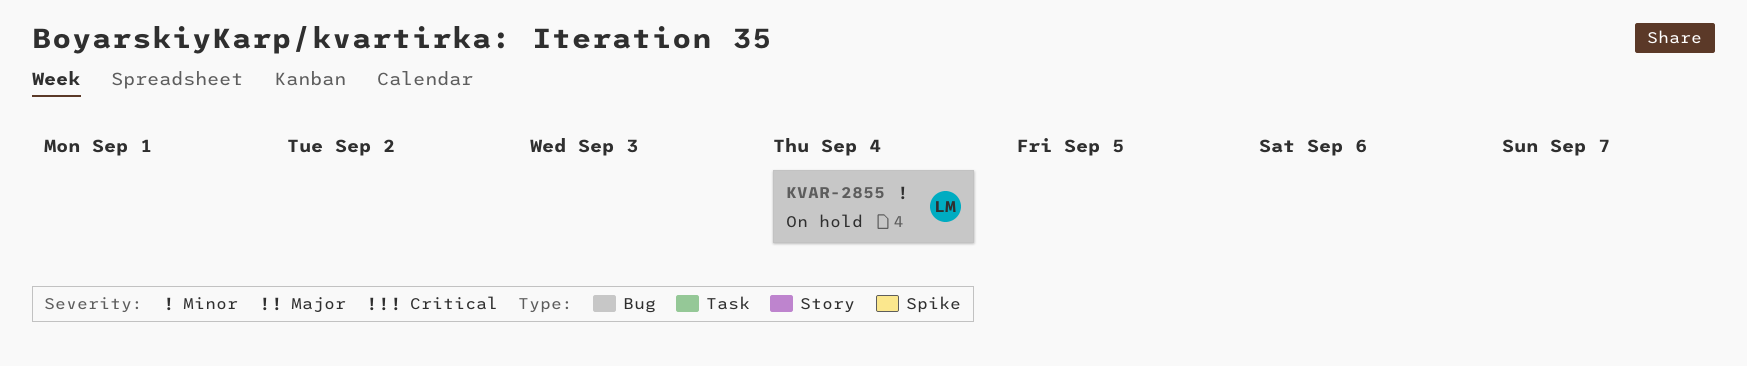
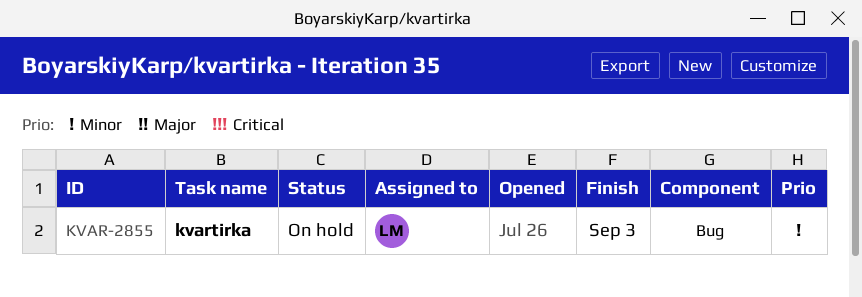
KVAR-2855, due: Sep 4 -> Sep 3

